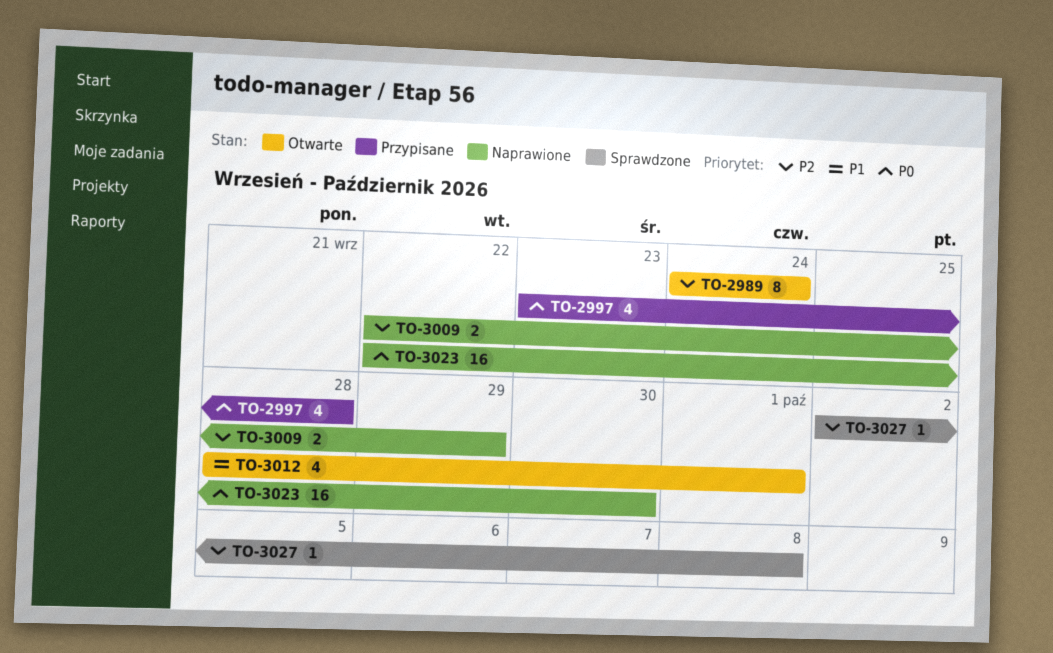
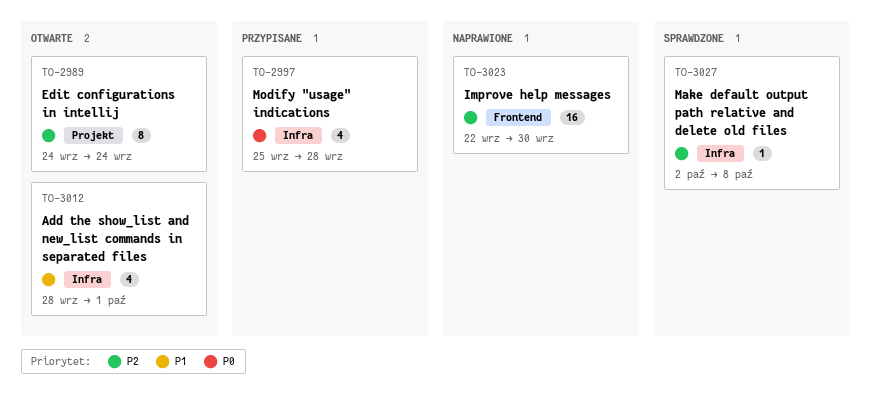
TO-2997, start: Sep 23 -> Sep 25
TO-3009: present -> none
TO-3023, priority: P0 -> P2

